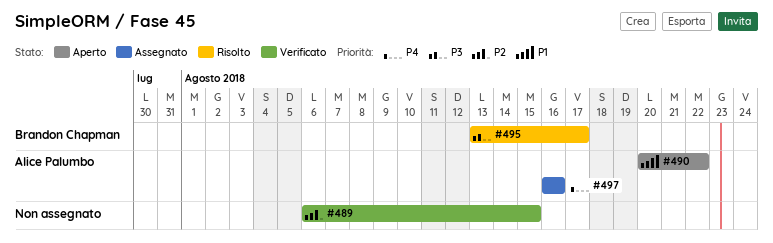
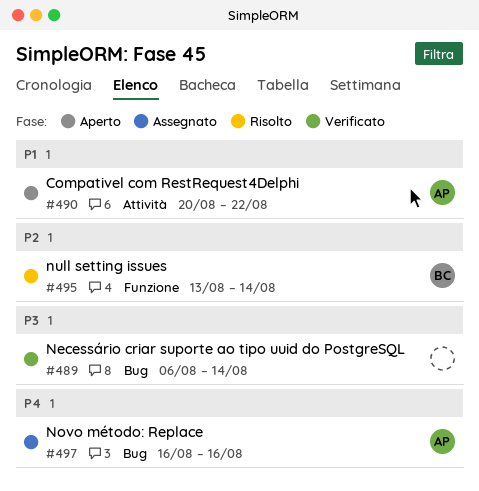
#489, priority: P2 -> P3
#489, due: Aug 15 -> Aug 14
#495, priority: P3 -> P2
#495, due: Aug 17 -> Aug 14

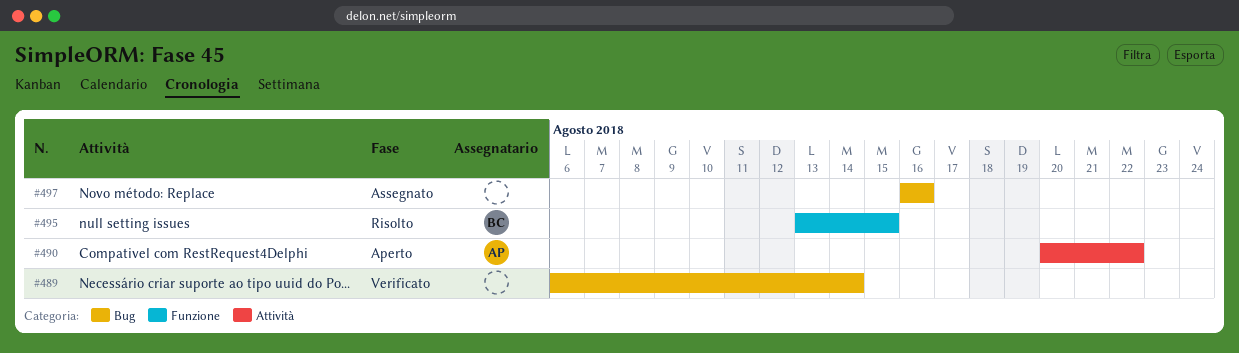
#495, due: Aug 14 -> Aug 15
#497, owner: AP -> none

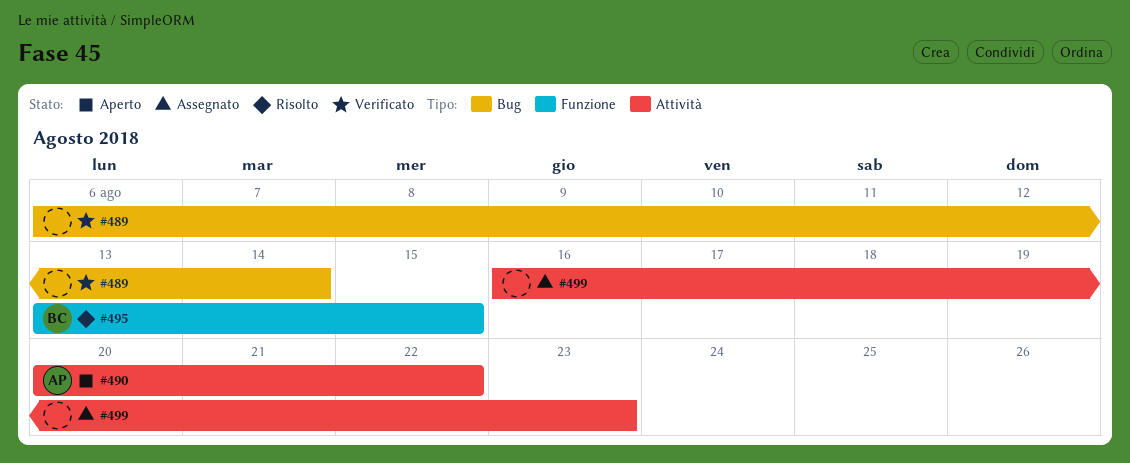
#497: present -> none
#499: none -> present

